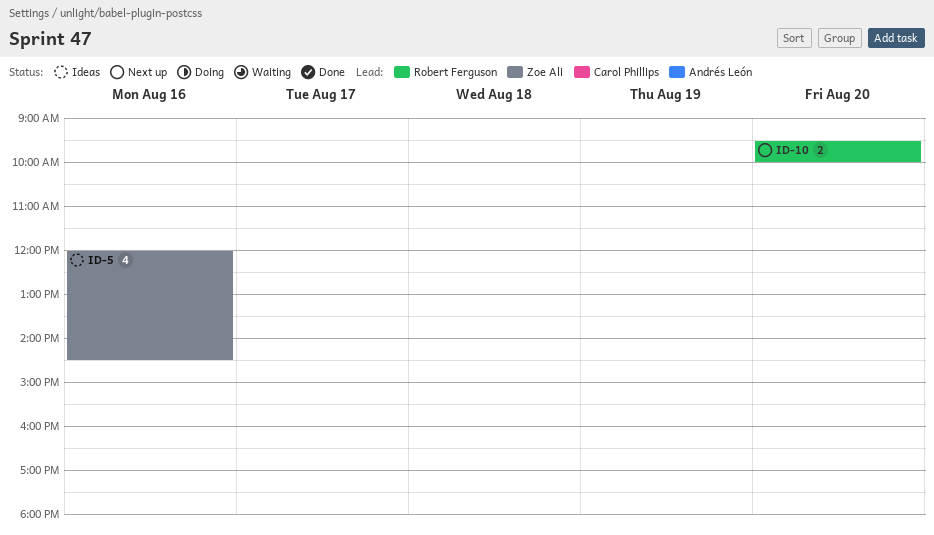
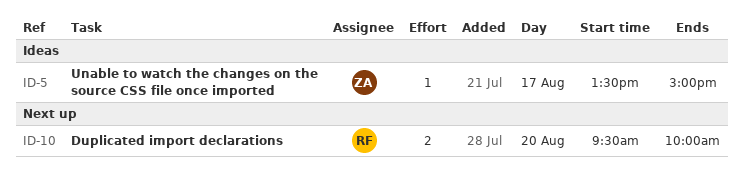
ID-5, estimate: 4 -> 1
ID-5, day: Aug 16 -> Aug 17
ID-5, begins: 12:00 -> 13:30
ID-5, ends: 14:30 -> 15:00

